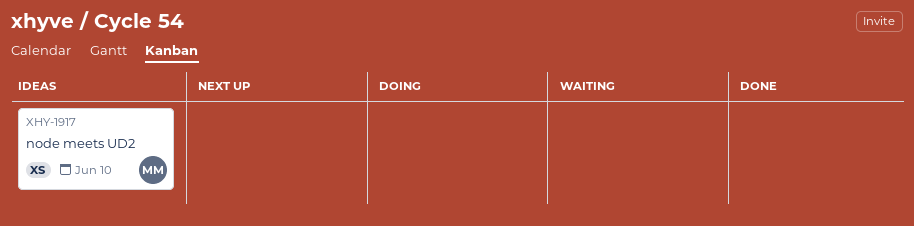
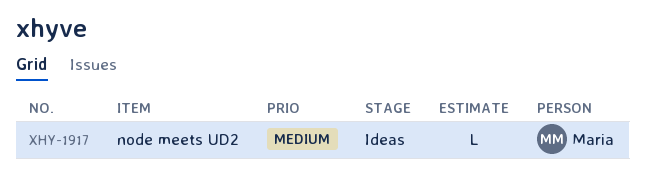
XHY-1917, estimate: XS -> L

